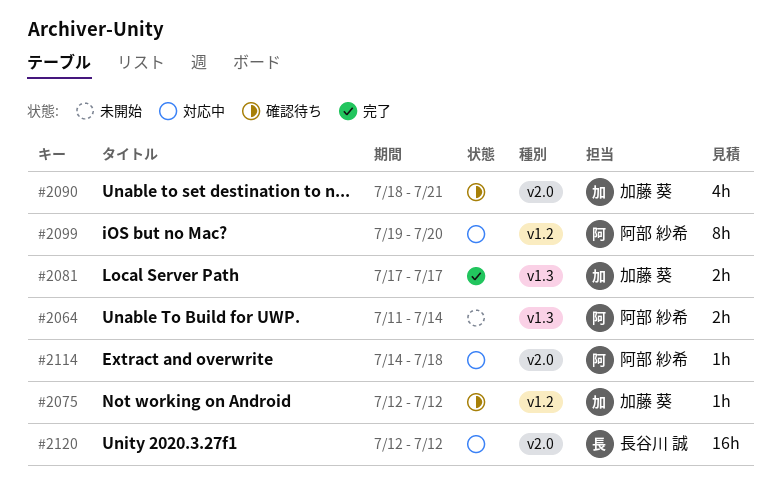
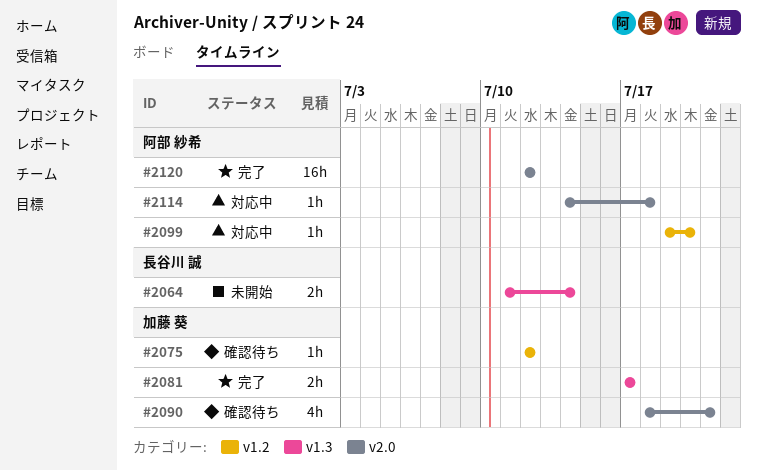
#2064, owner: 阿部 紗希 -> 長谷川 誠
#2099, estimate: 8h -> 1h
#2120, status: 対応中 -> 完了
#2120, owner: 長谷川 誠 -> 阿部 紗希

